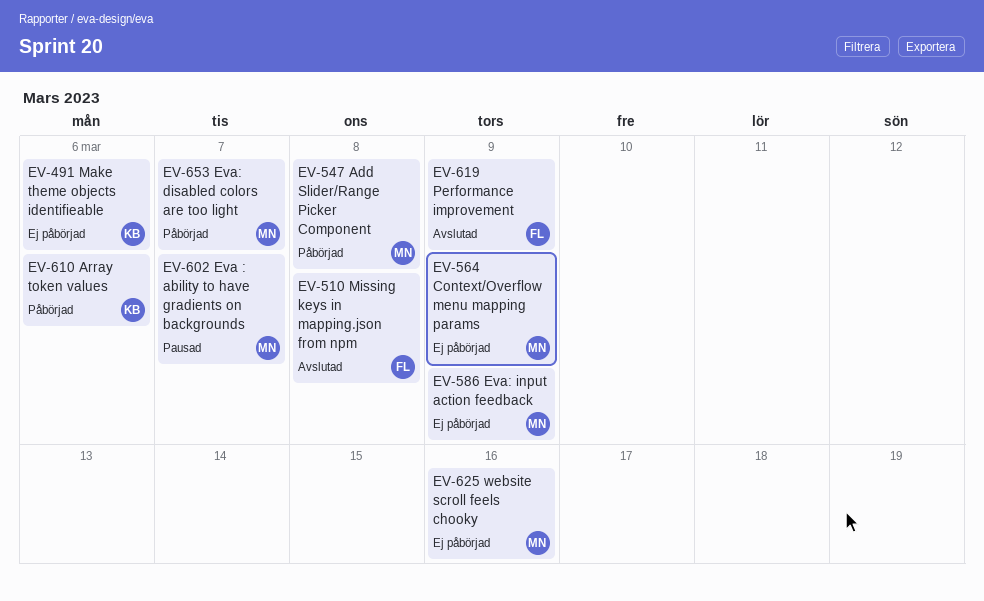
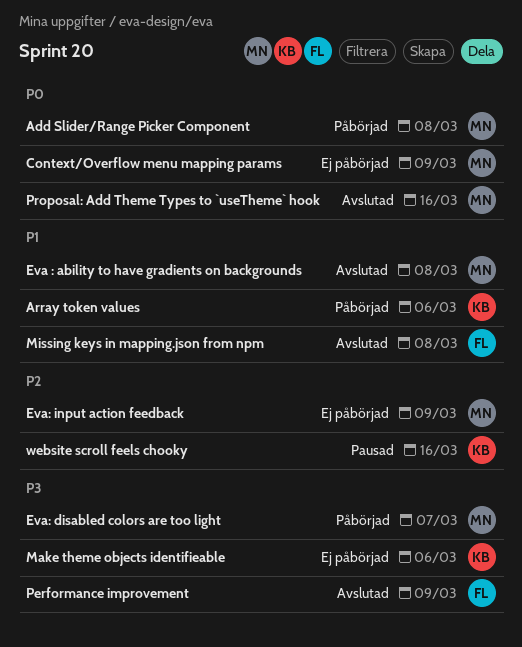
Eva : ability to have gradients on backgrounds, status: Pausad -> Avslutad
Eva : ability to have gradients on backgrounds, due: Mar 7 -> Mar 8
Proposal: Add Theme Types to `useTheme` hook: none -> present
website scroll feels chooky, status: Ej påbörjad -> Pausad
website scroll feels chooky, owner: MN -> KB

